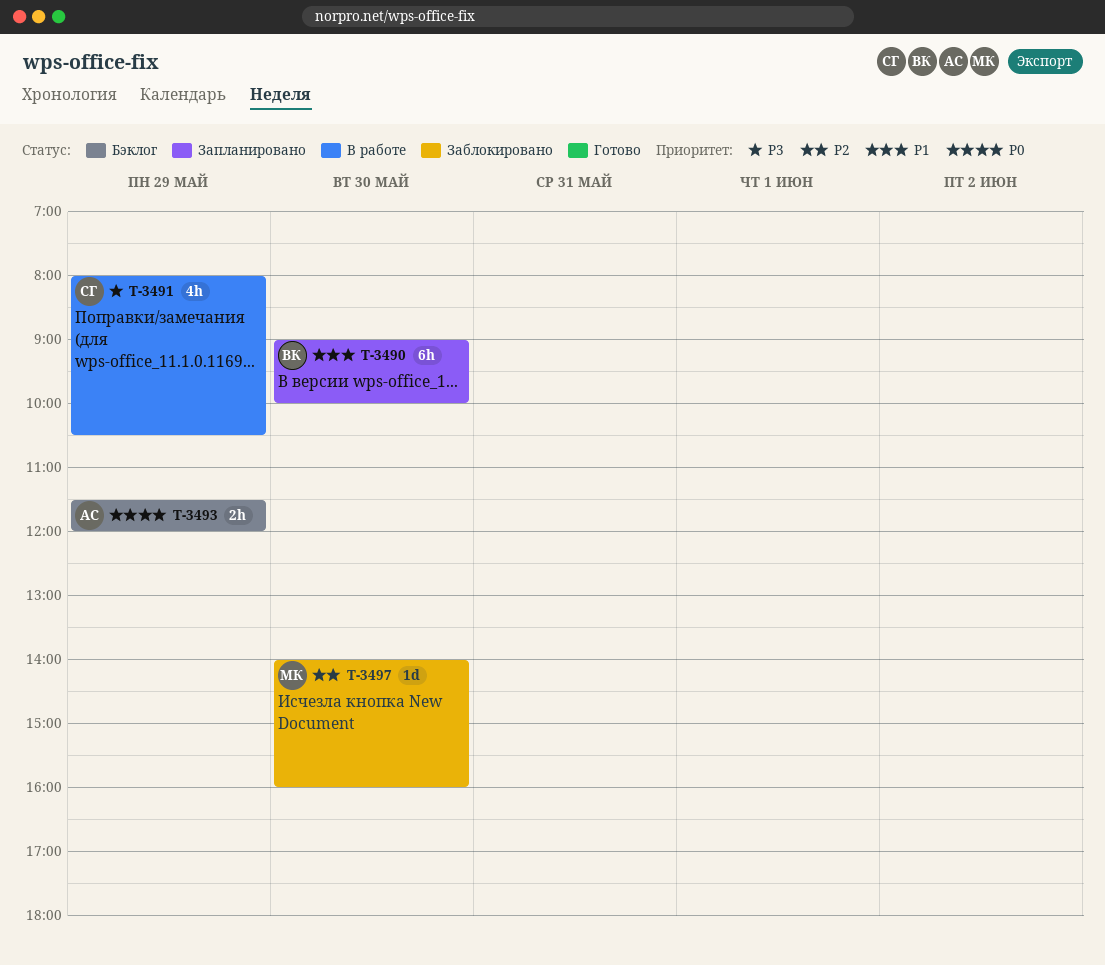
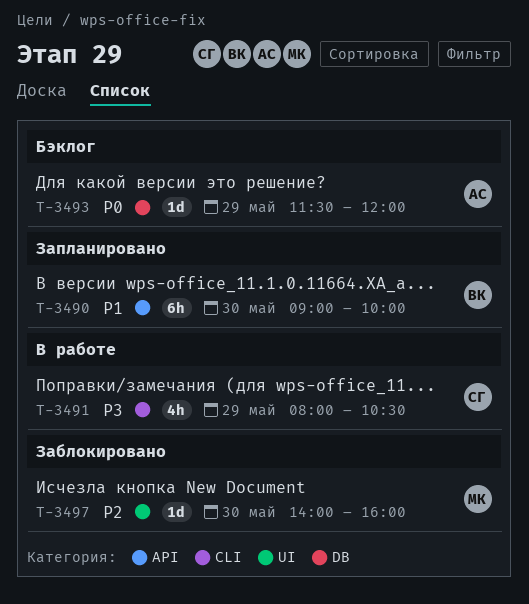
T-3493, estimate: 2h -> 1d

